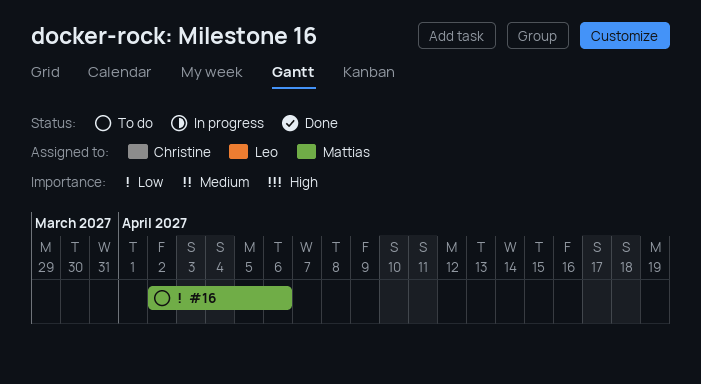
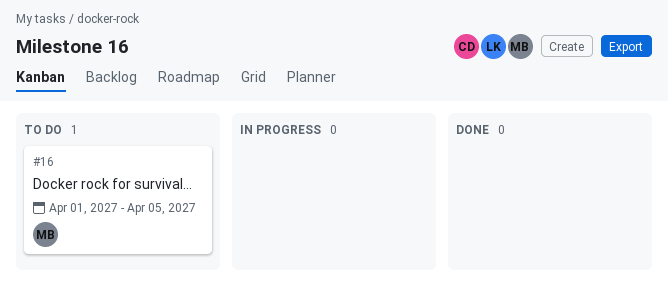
#16, start: Apr 2 -> Apr 1
#16, due: Apr 6 -> Apr 5

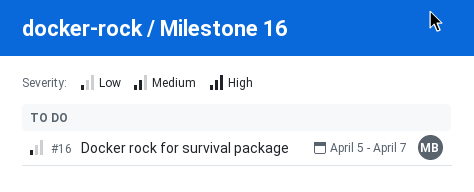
#16, start: Apr 1 -> Apr 5
#16, due: Apr 5 -> Apr 7

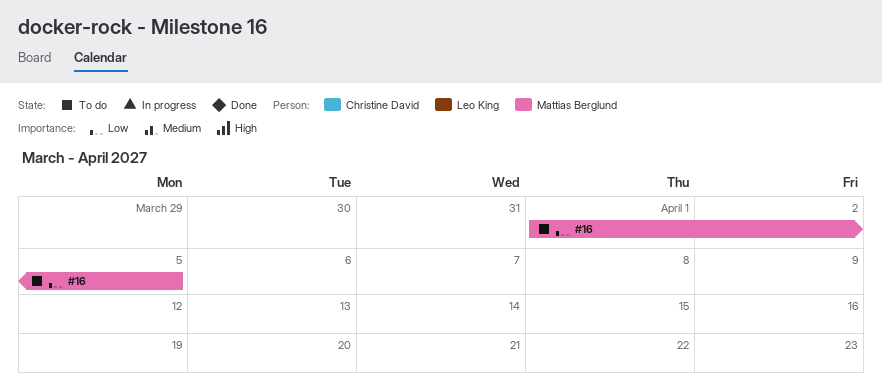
#16, start: Apr 5 -> Apr 1
#16, due: Apr 7 -> Apr 5

